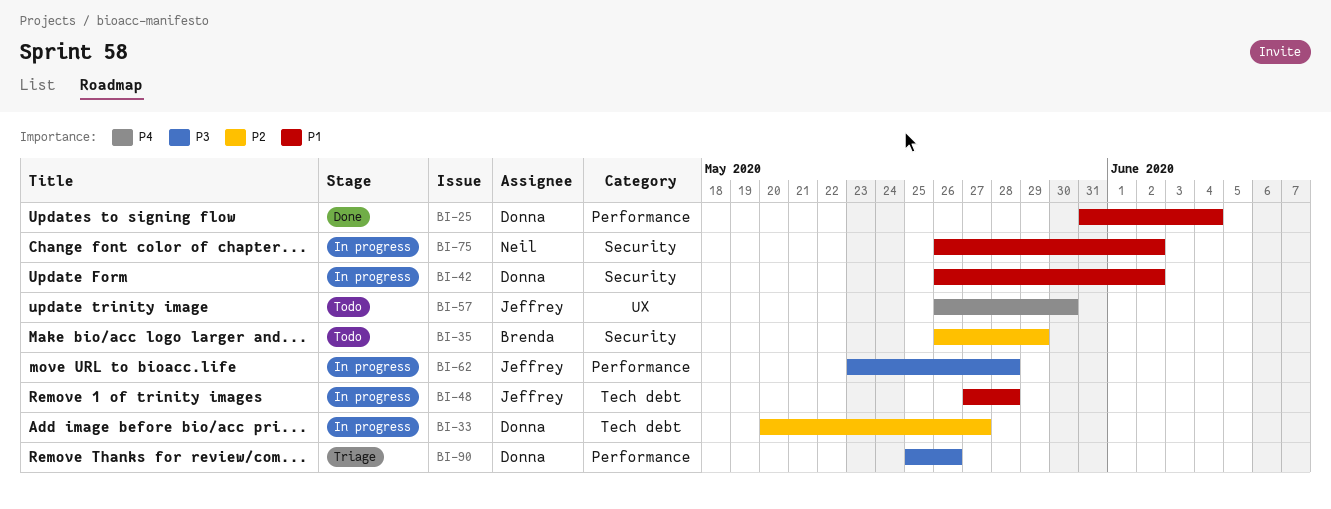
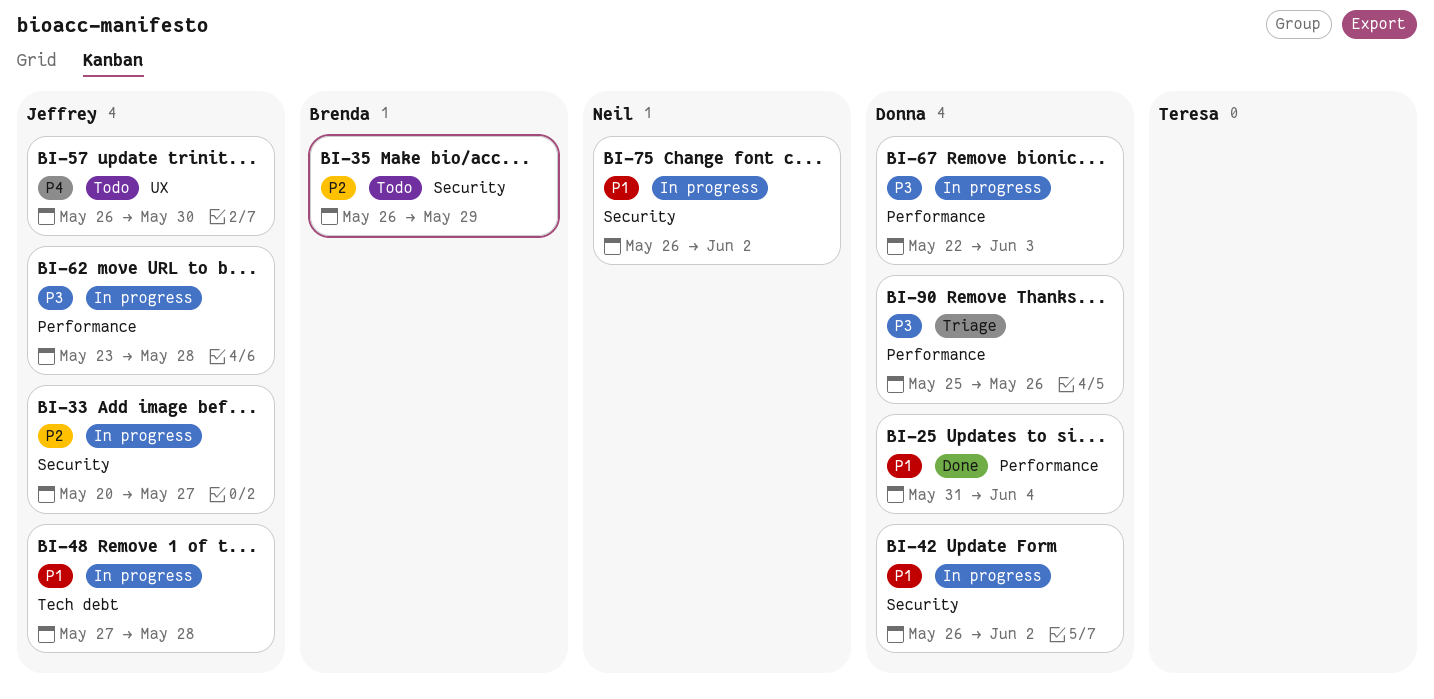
BI-33, owner: Donna -> Jeffrey
BI-33, label: Tech debt -> Security
BI-67: none -> present

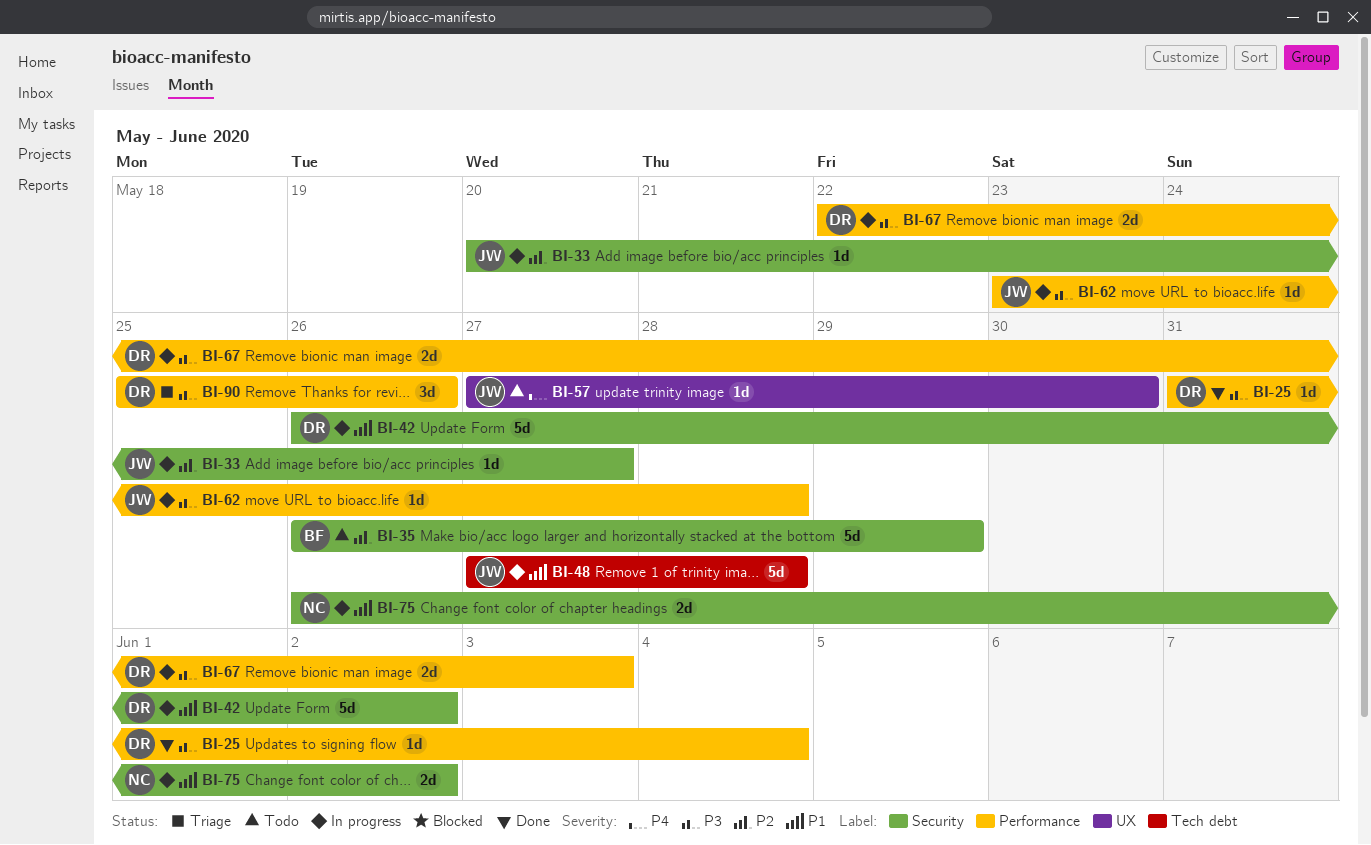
BI-25, priority: P1 -> P3
BI-57, start: May 26 -> May 27

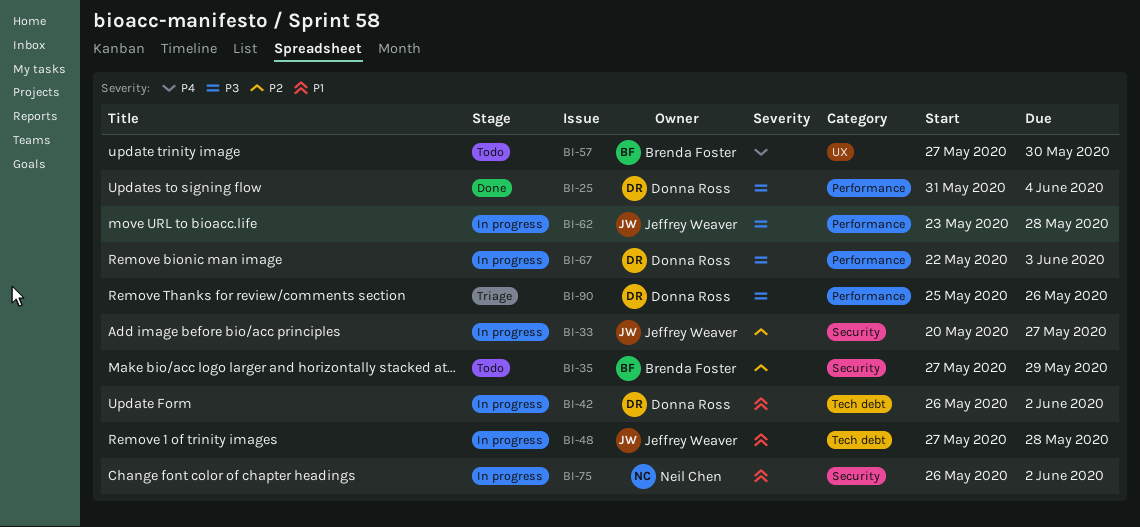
BI-35, start: May 26 -> May 27
BI-42, label: Security -> Tech debt
BI-57, owner: Jeffrey Weaver -> Brenda Foster

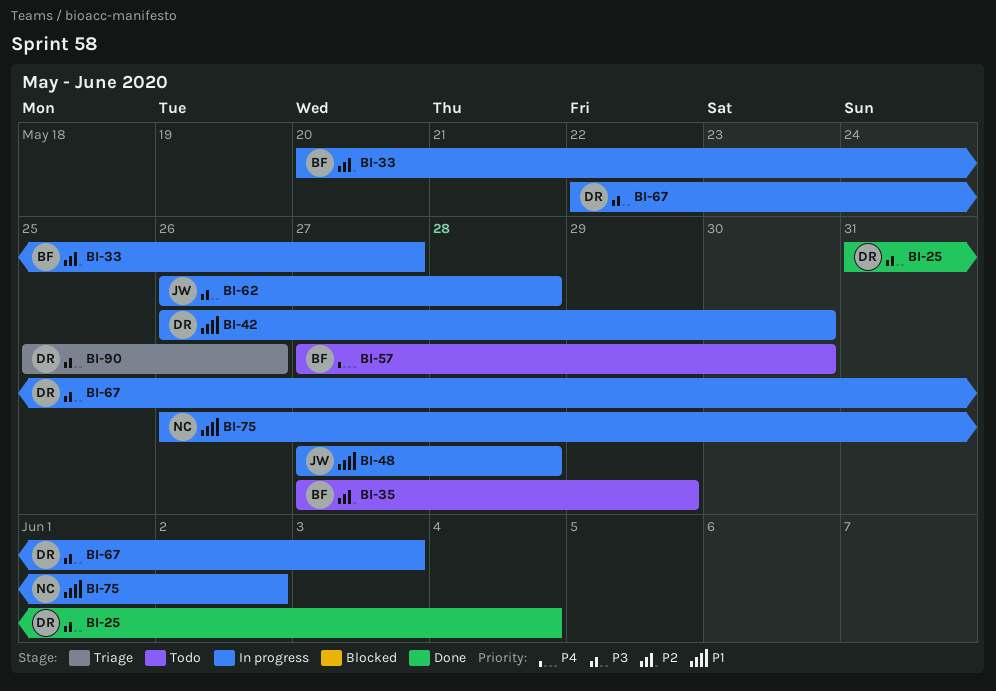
BI-33, owner: Jeffrey Weaver -> Brenda Foster
BI-42, due: Jun 2 -> May 30
BI-62, start: May 23 -> May 26

